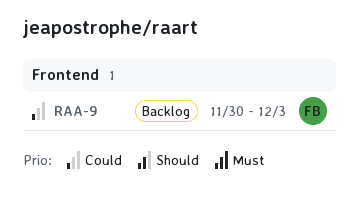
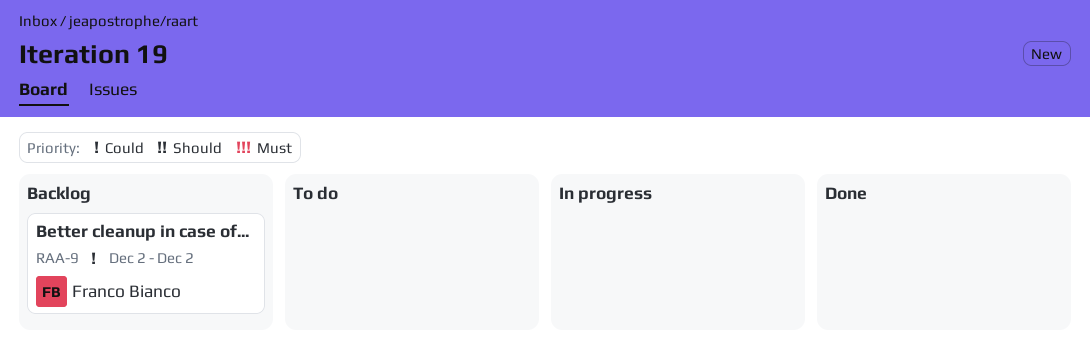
RAA-9, start: Nov 30 -> Dec 2
RAA-9, due: Dec 3 -> Dec 2

